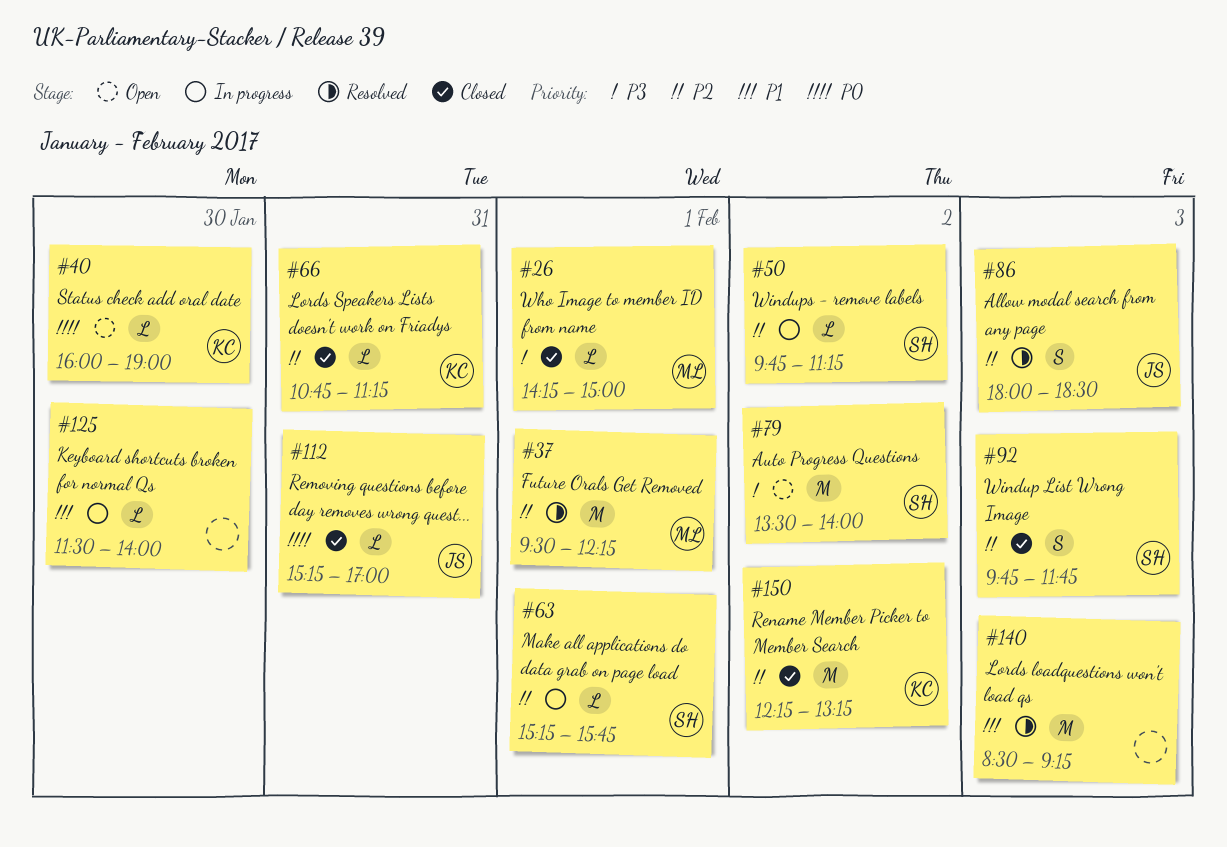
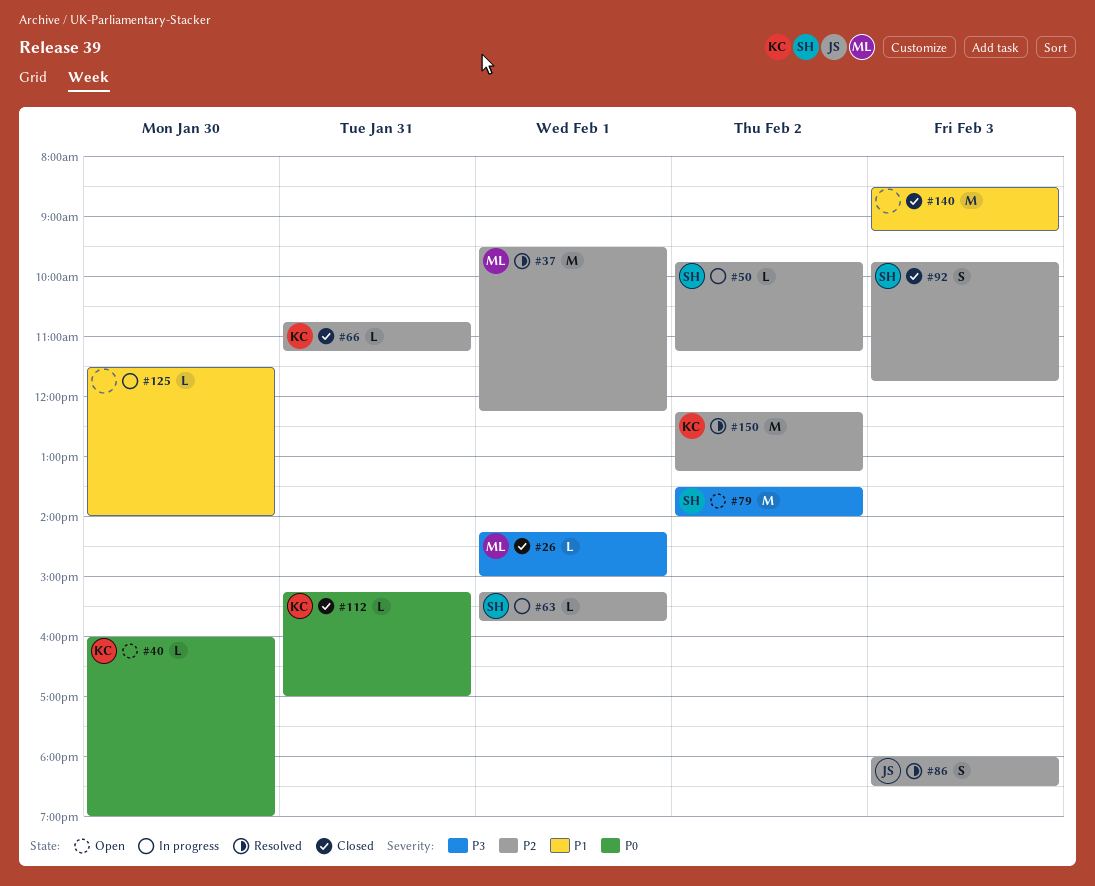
#112, owner: JS -> KC
#140, status: Resolved -> Closed
#150, status: Closed -> Resolved

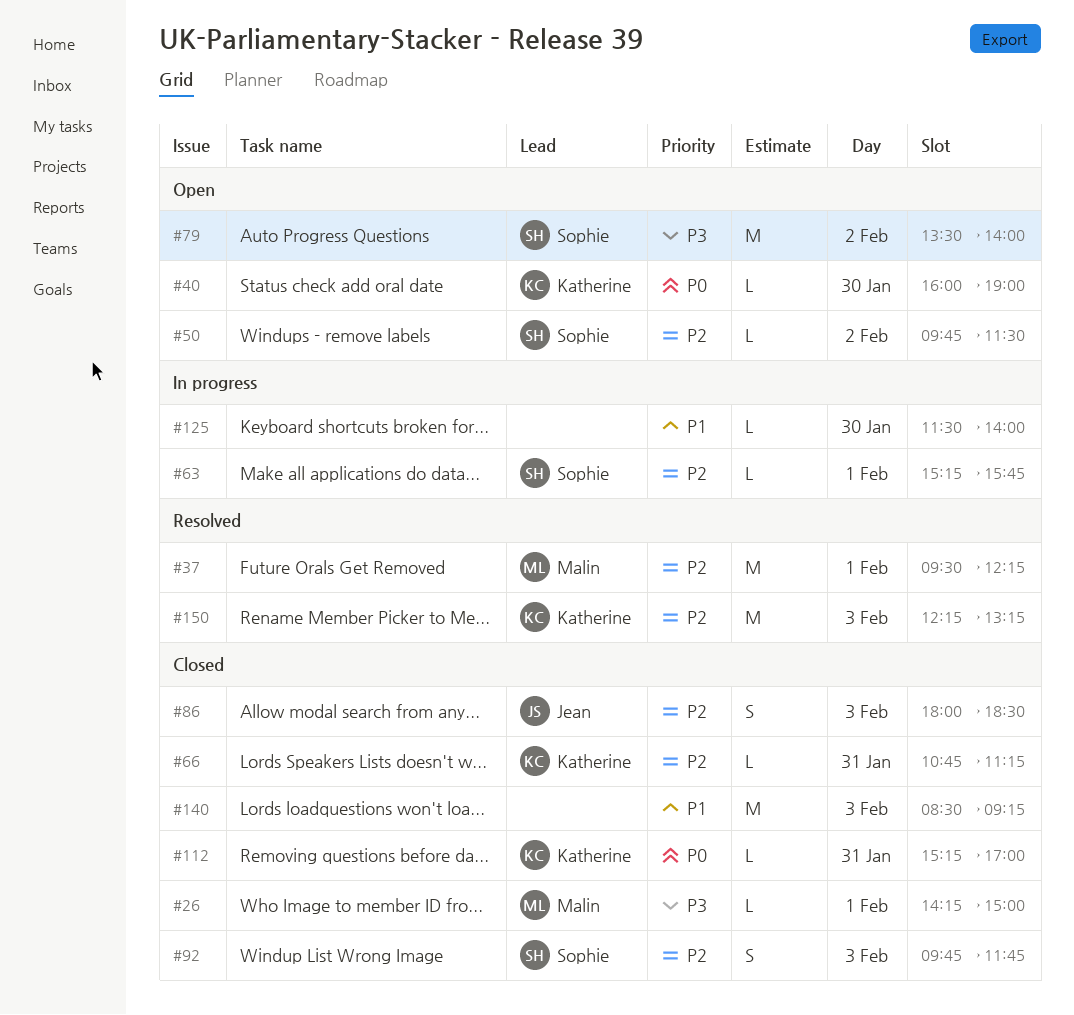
#50, status: In progress -> Open
#50, ends: 11:15 -> 11:30
#86, status: Resolved -> Closed
#150, day: Feb 2 -> Feb 3

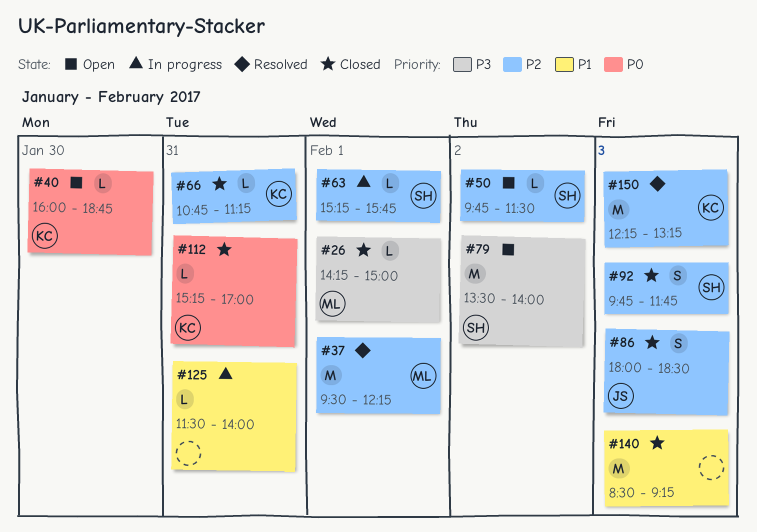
#40, ends: 19:00 -> 18:45
#125, day: Jan 30 -> Jan 31

